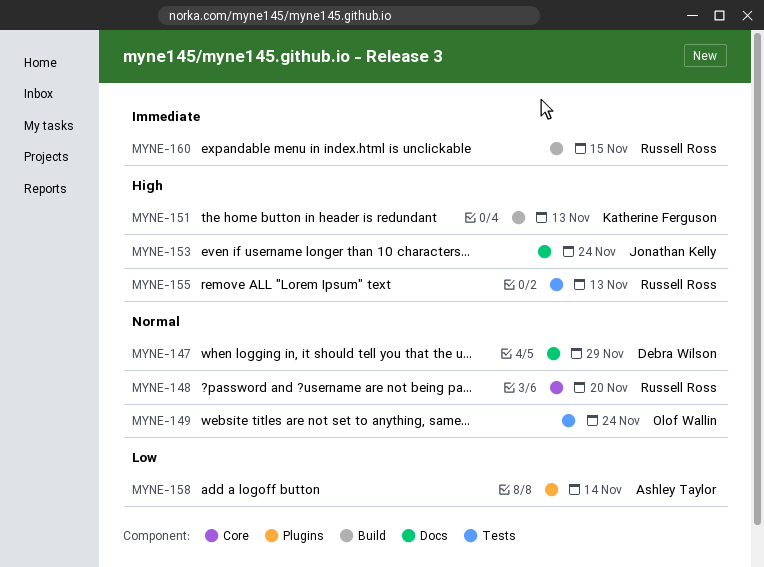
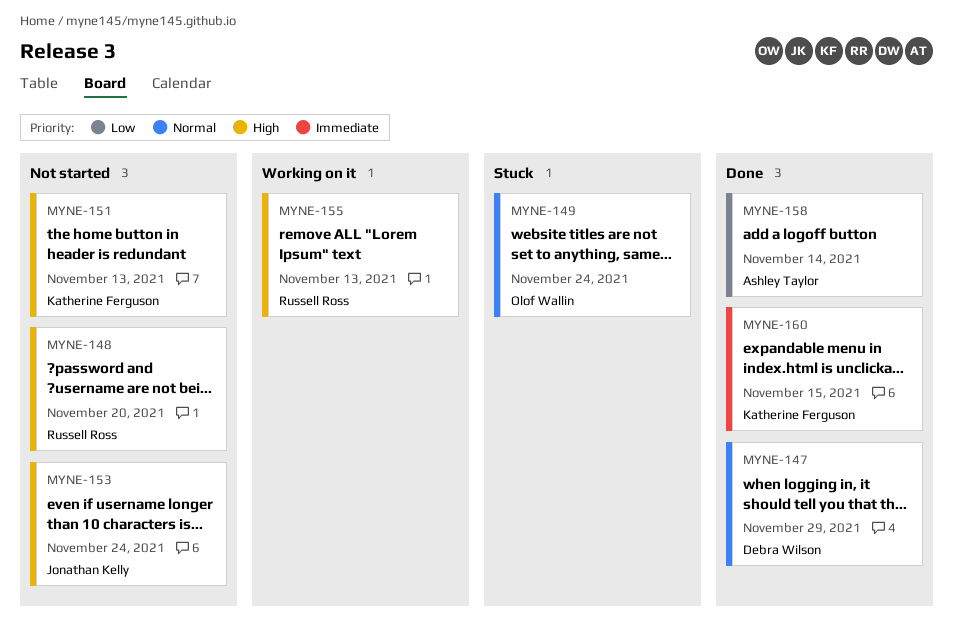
MYNE-148, priority: Normal -> High
MYNE-160, owner: Russell Ross -> Katherine Ferguson

